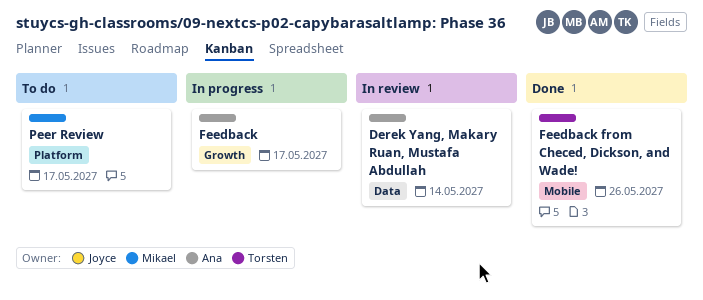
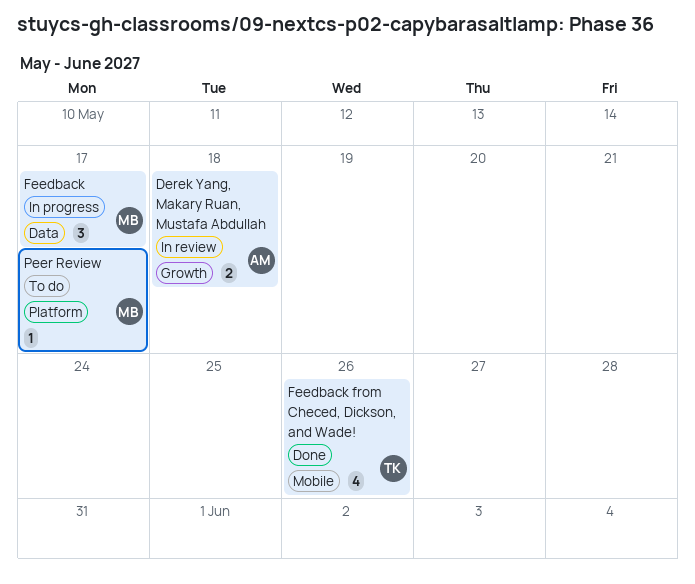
Derek Yang, Makary Ruan, Mustafa Abdullah, label: Data -> Growth
Derek Yang, Makary Ruan, Mustafa Abdullah, due: May 14 -> May 18
Feedback, owner: Ana -> Mikael
Feedback, label: Growth -> Data

